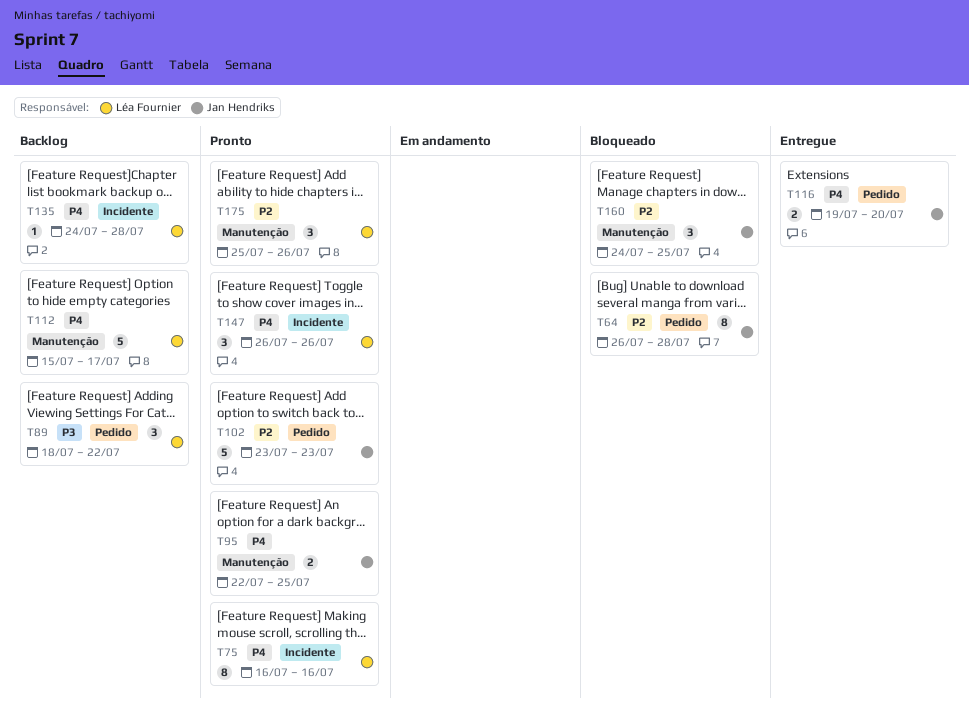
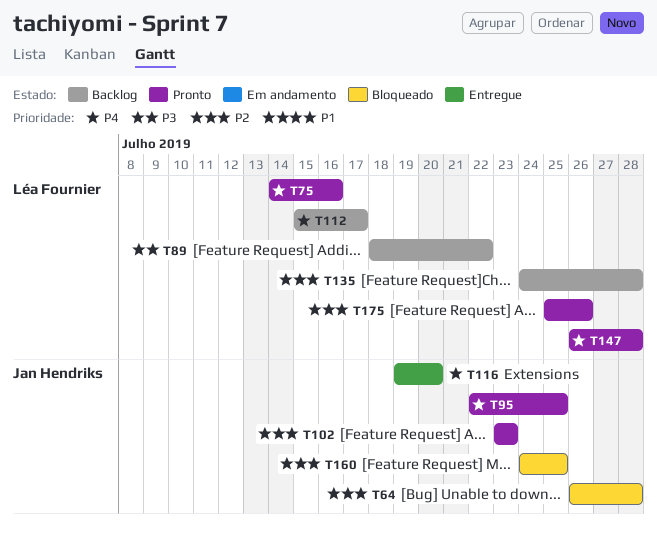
T75, start: Jul 16 -> Jul 14
T135, priority: P4 -> P2
T147, due: Jul 26 -> Jul 28

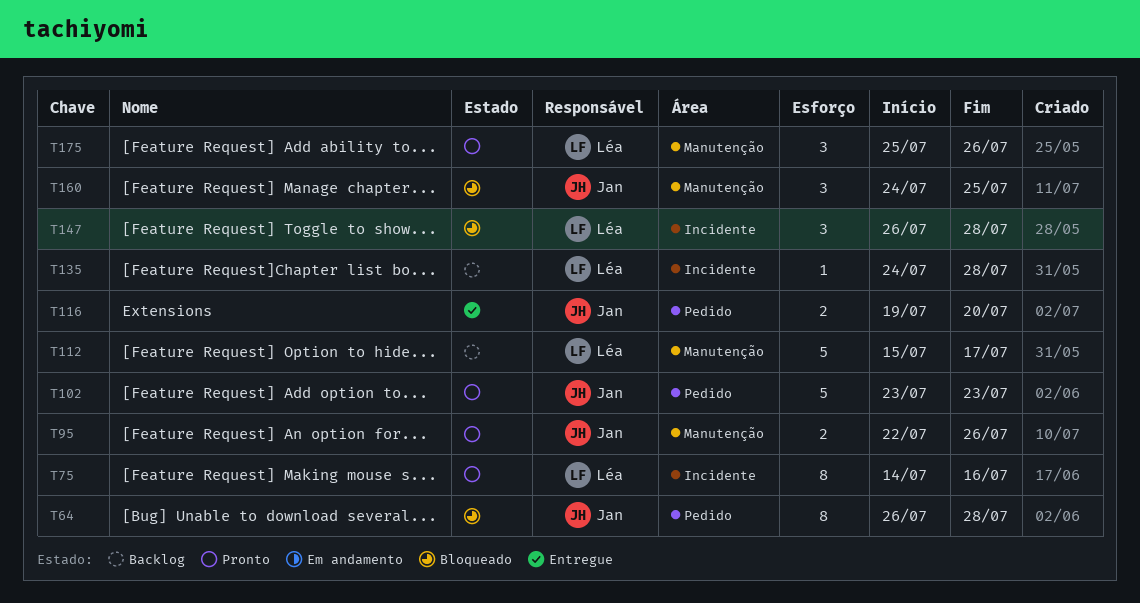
T89: present -> none
T95, due: Jul 25 -> Jul 26
T147, status: Pronto -> Bloqueado

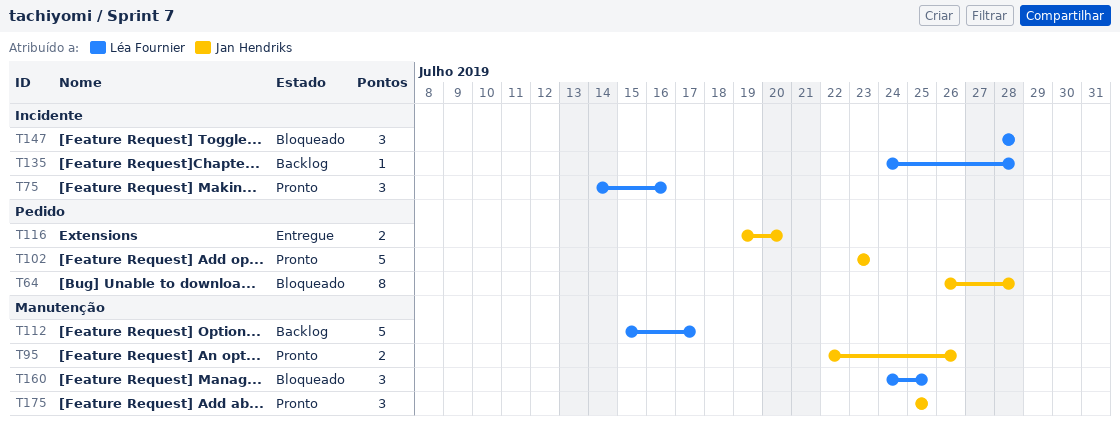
T75, estimate: 8 -> 3
T147, start: Jul 26 -> Jul 28
T160, owner: Jan Hendriks -> Léa Fournier
T175, owner: Léa Fournier -> Jan Hendriks
T175, due: Jul 26 -> Jul 25

